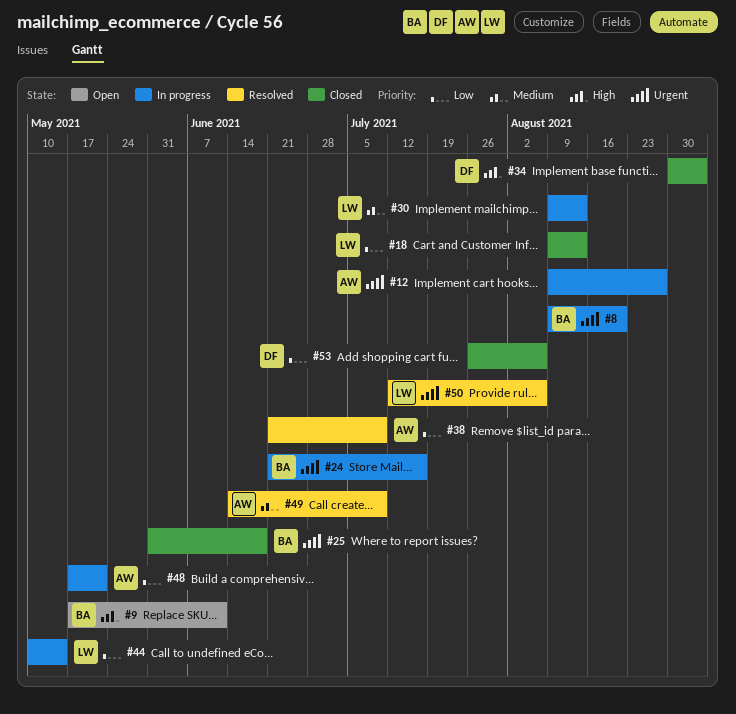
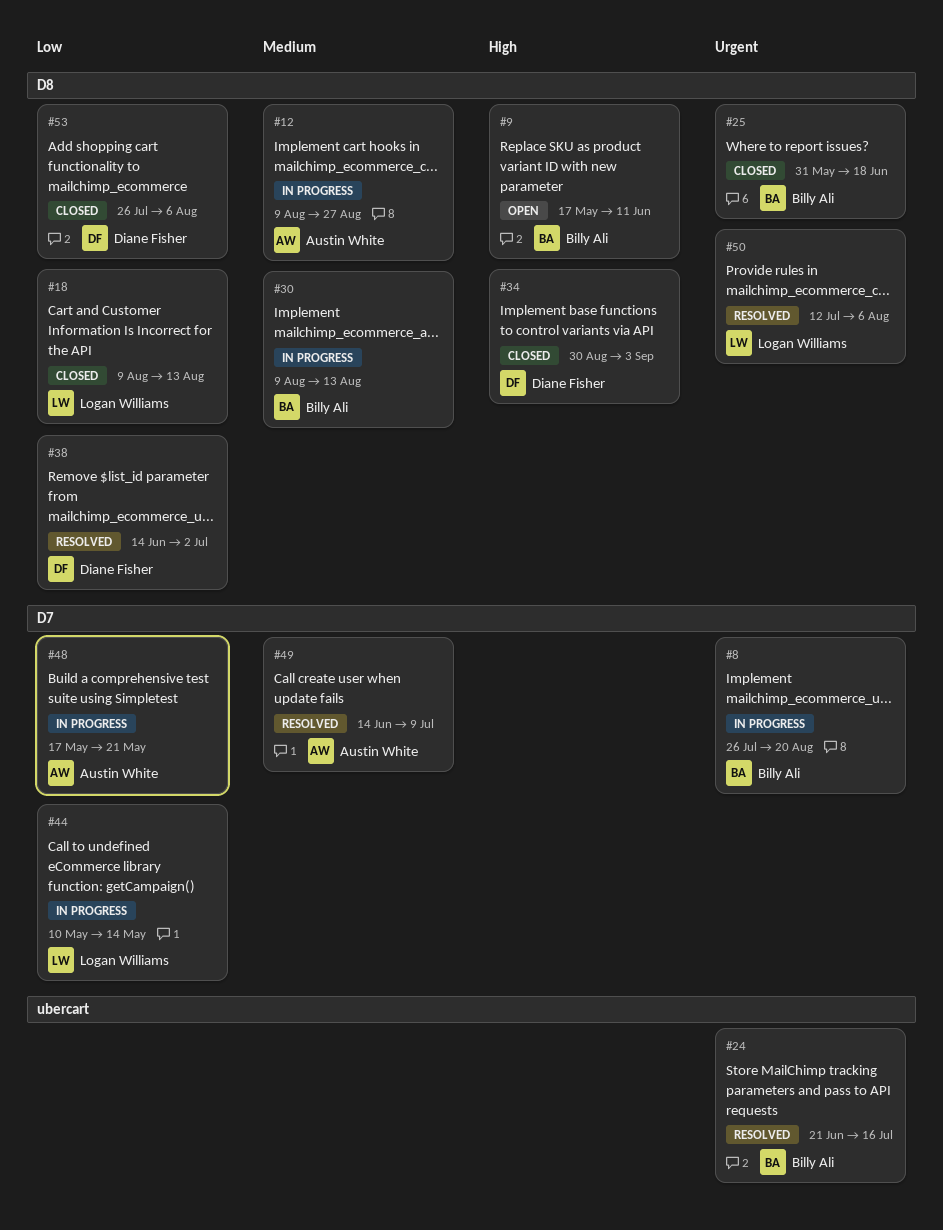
#8, start: Aug 9 -> Jul 26
#12, priority: Urgent -> Medium
#24, status: In progress -> Resolved
#30, owner: Logan Williams -> Billy Ali
#38, owner: Austin White -> Diane Fisher
#38, start: Jun 21 -> Jun 14
#38, due: Jul 9 -> Jul 2

